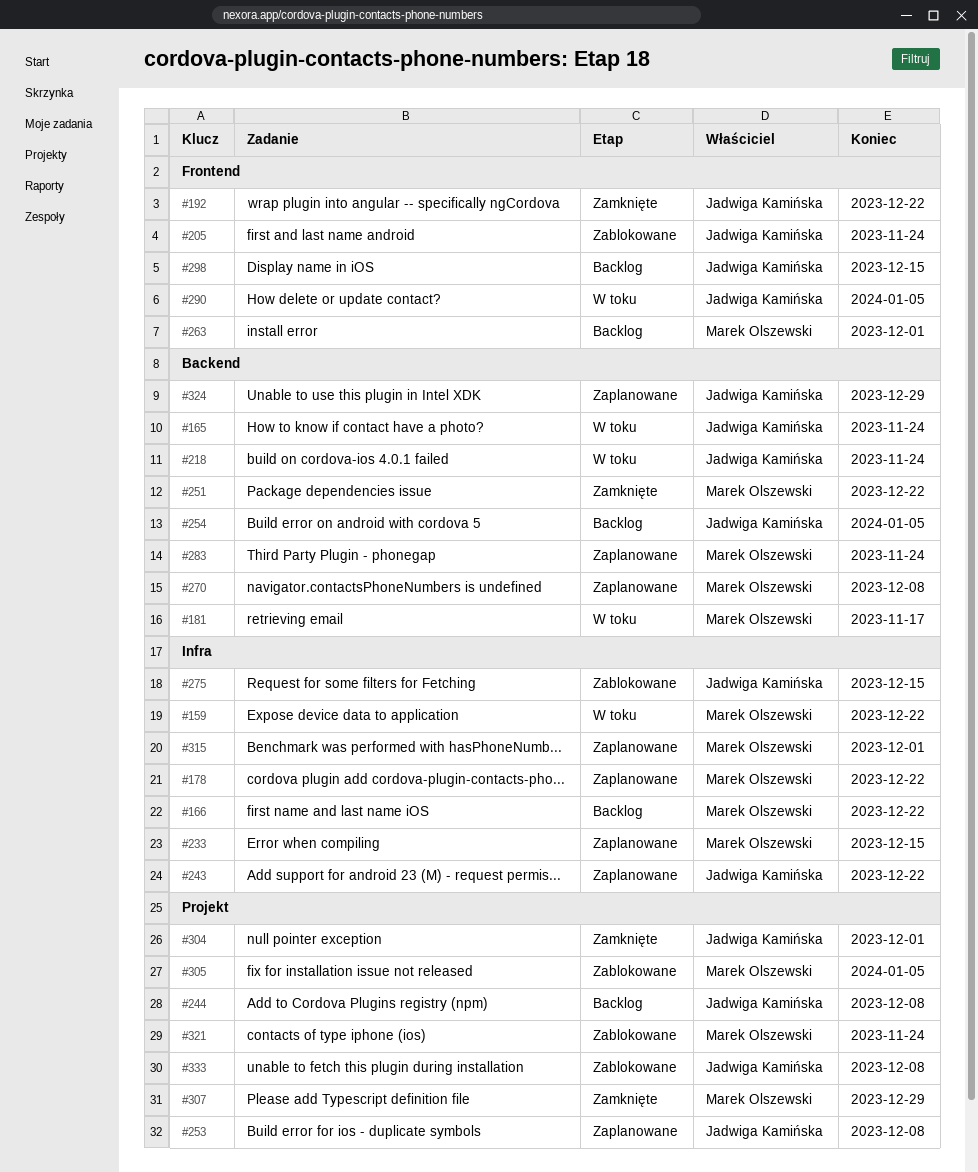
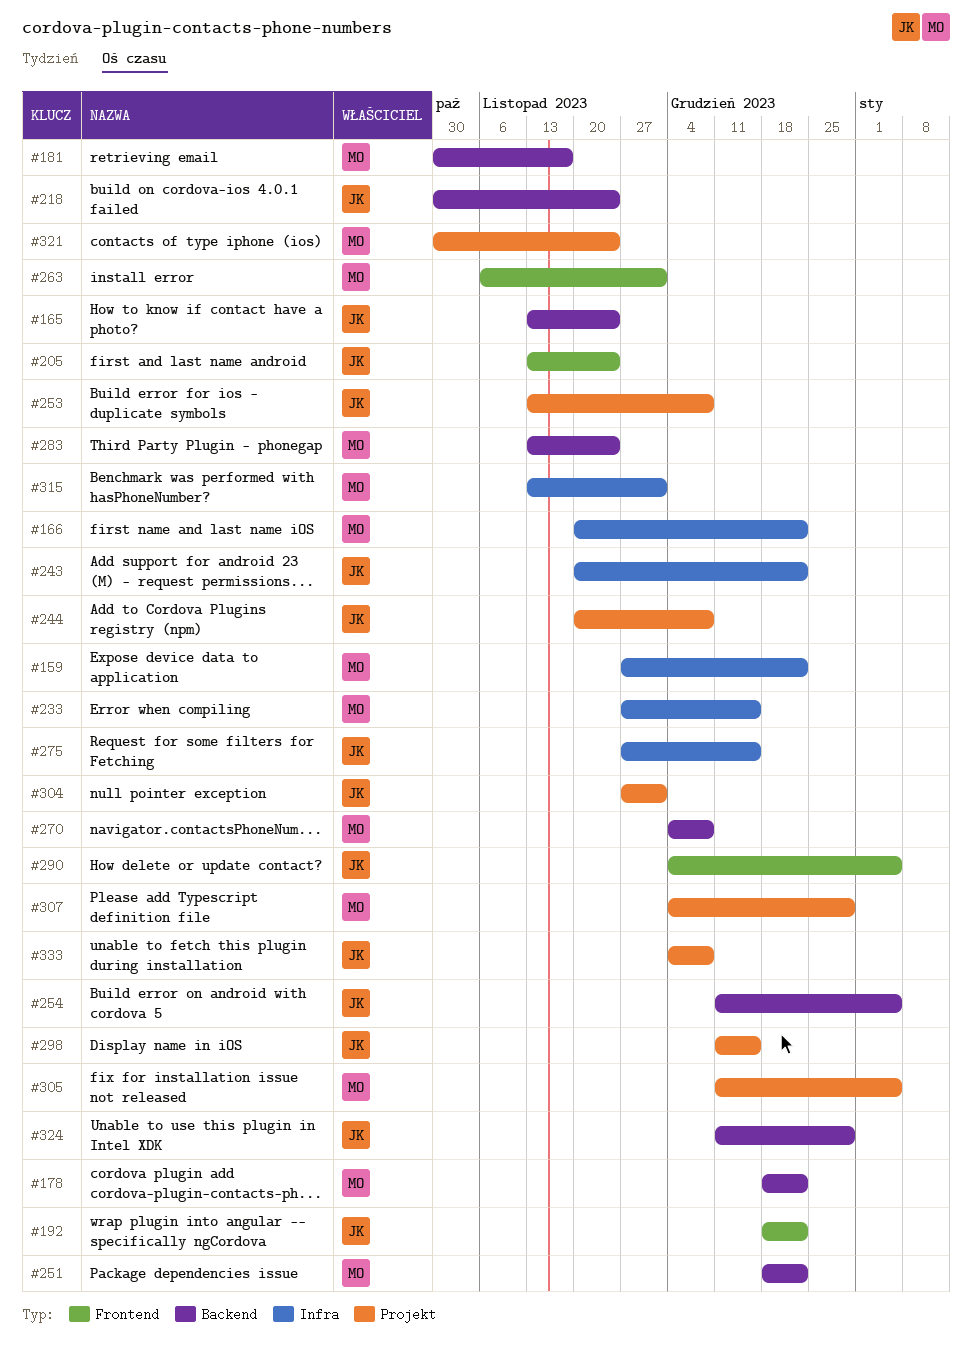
#178, label: Infra -> Backend
#298, label: Frontend -> Projekt

